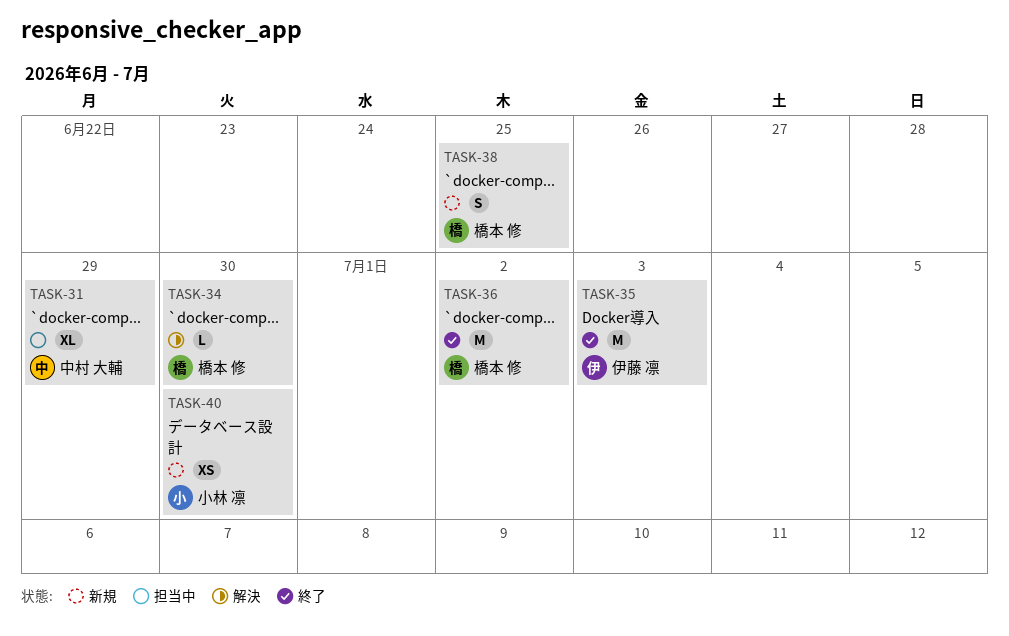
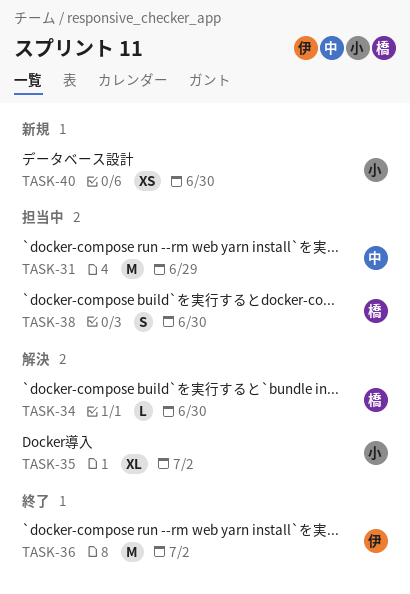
TASK-31, estimate: XL -> M
TASK-35, status: 終了 -> 解決
TASK-35, owner: 伊藤 凛 -> 小林 凛
TASK-35, estimate: M -> XL
TASK-35, due: Jul 3 -> Jul 2
TASK-36, owner: 橋本 修 -> 伊藤 凛
TASK-38, status: 新規 -> 担当中
TASK-38, due: Jun 25 -> Jun 30

